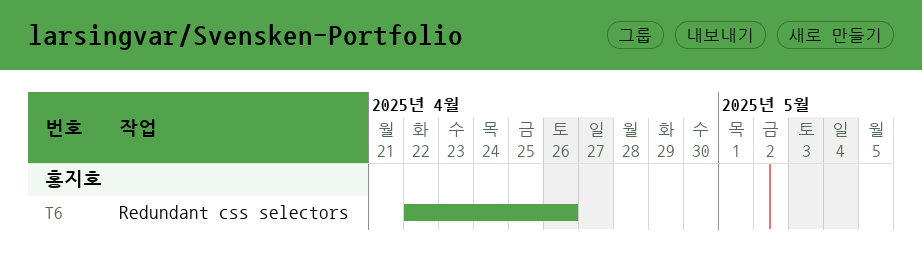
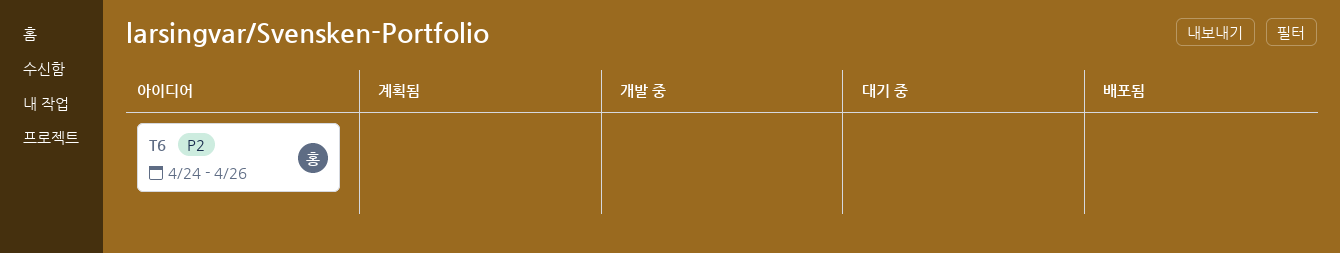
T6, start: Apr 22 -> Apr 24

